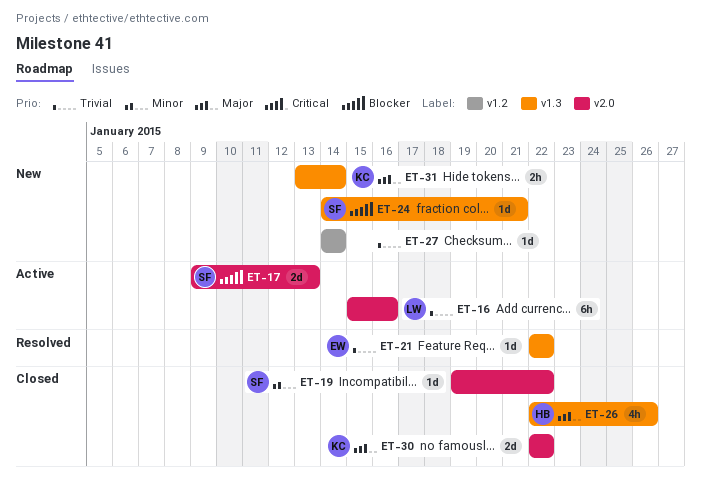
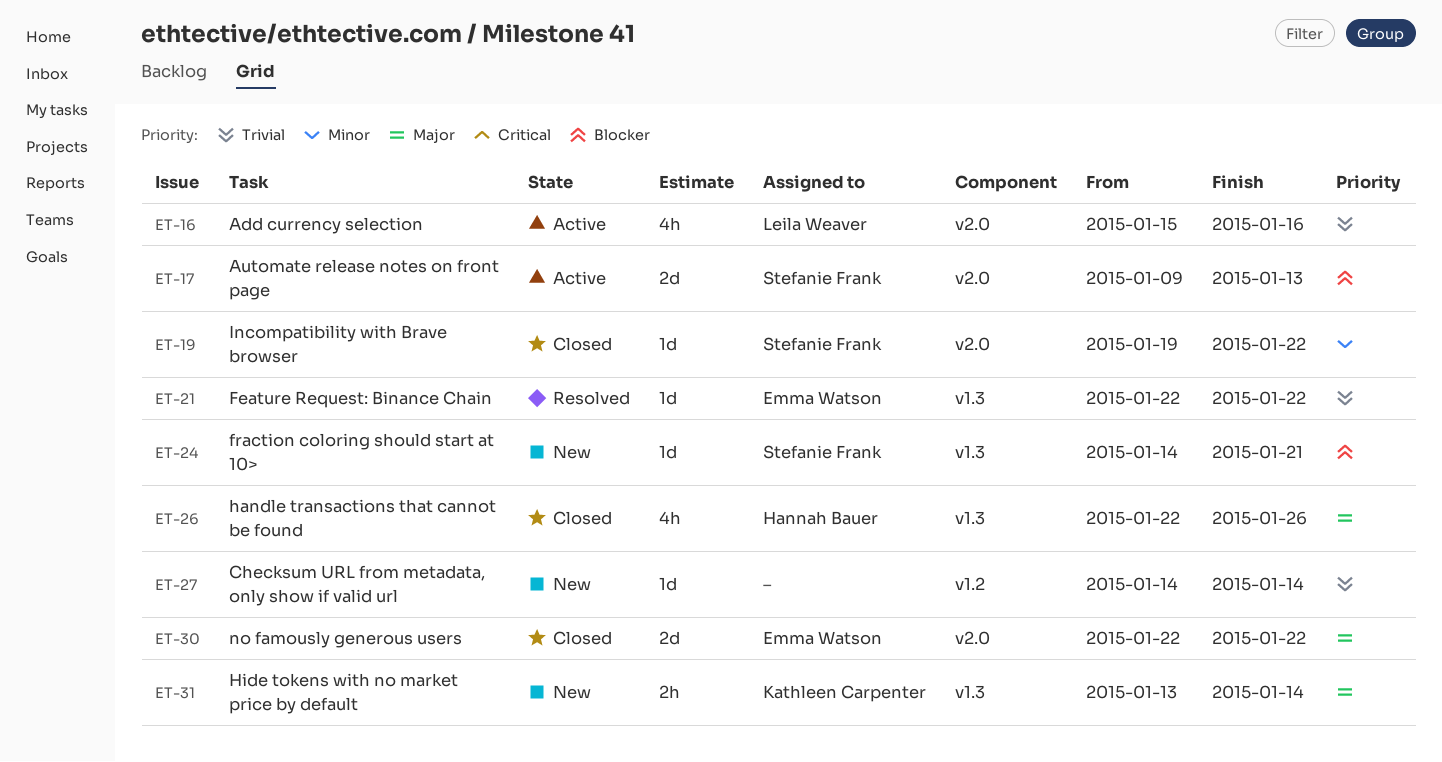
ET-16, estimate: 6h -> 4h
ET-30, owner: Kathleen Carpenter -> Emma Watson

